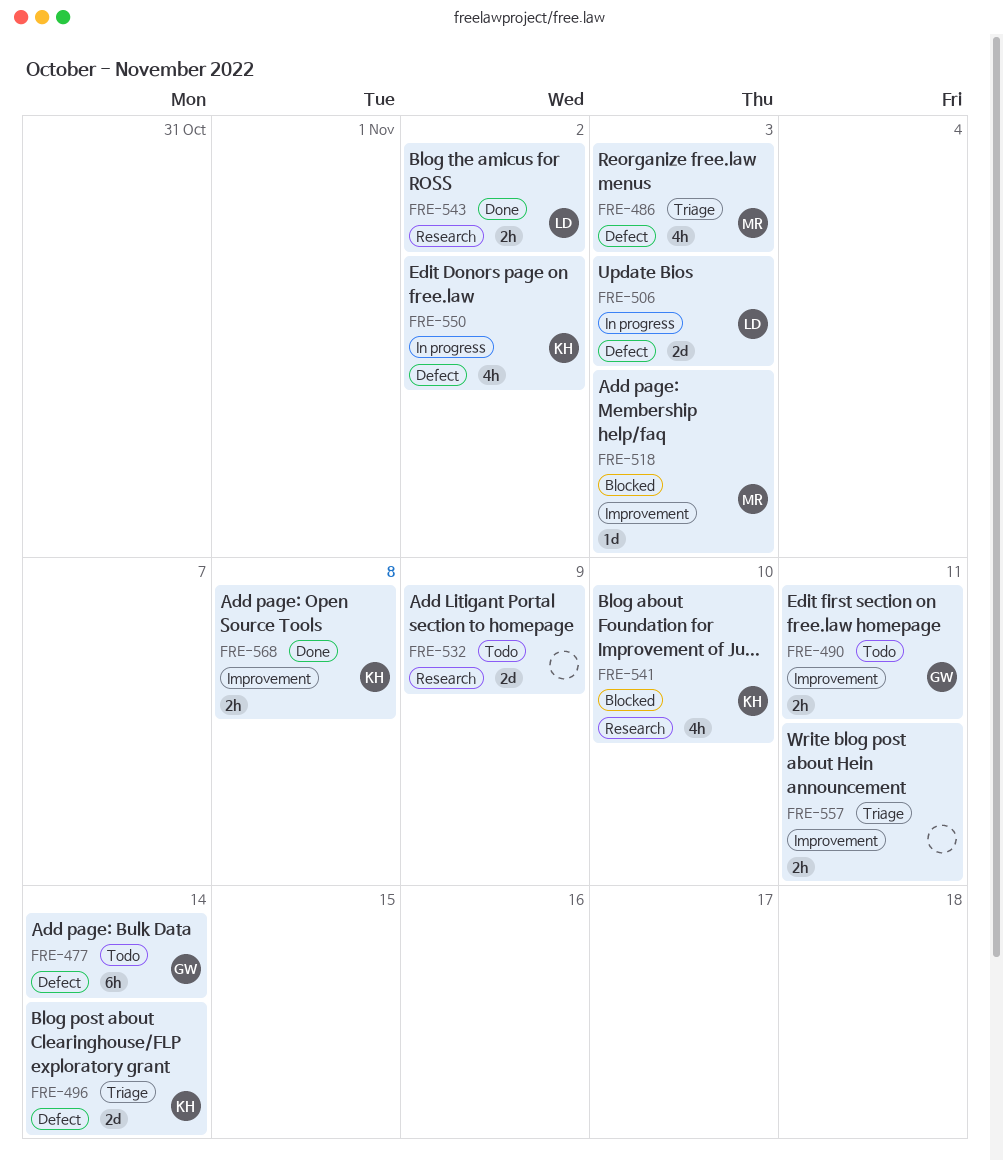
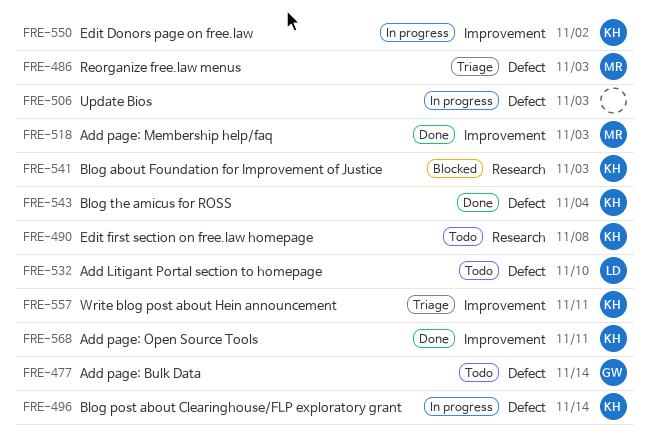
FRE-490, owner: GW -> KH
FRE-490, label: Improvement -> Research
FRE-490, due: Nov 11 -> Nov 8
FRE-496, status: Triage -> In progress
FRE-506, owner: LD -> none
FRE-518, status: Blocked -> Done
FRE-532, owner: none -> LD
FRE-532, label: Research -> Defect
FRE-532, due: Nov 9 -> Nov 10
FRE-541, due: Nov 10 -> Nov 3
FRE-543, owner: LD -> KH
FRE-543, label: Research -> Defect
FRE-543, due: Nov 2 -> Nov 4
FRE-550, label: Defect -> Improvement
FRE-557, owner: none -> KH
FRE-568, due: Nov 8 -> Nov 11

